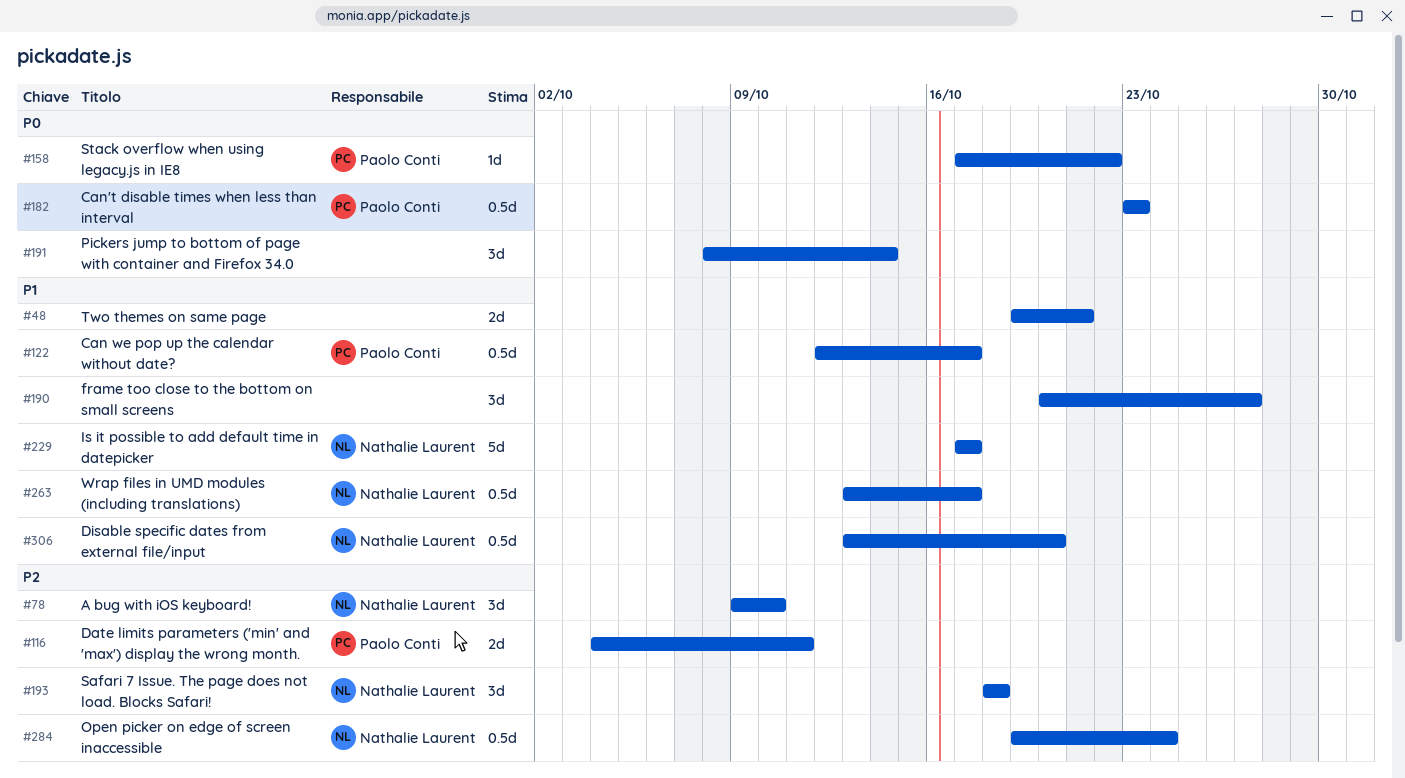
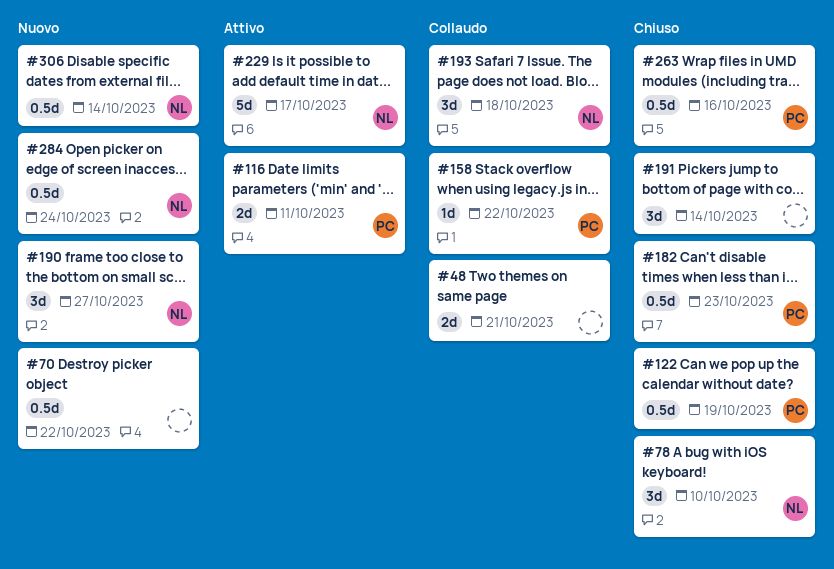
#70: none -> present
#122, due: Oct 17 -> Oct 19
#190, owner: none -> Nathalie Laurent
#263, owner: Nathalie Laurent -> Paolo Conti
#263, due: Oct 17 -> Oct 16
#306, due: Oct 20 -> Oct 14

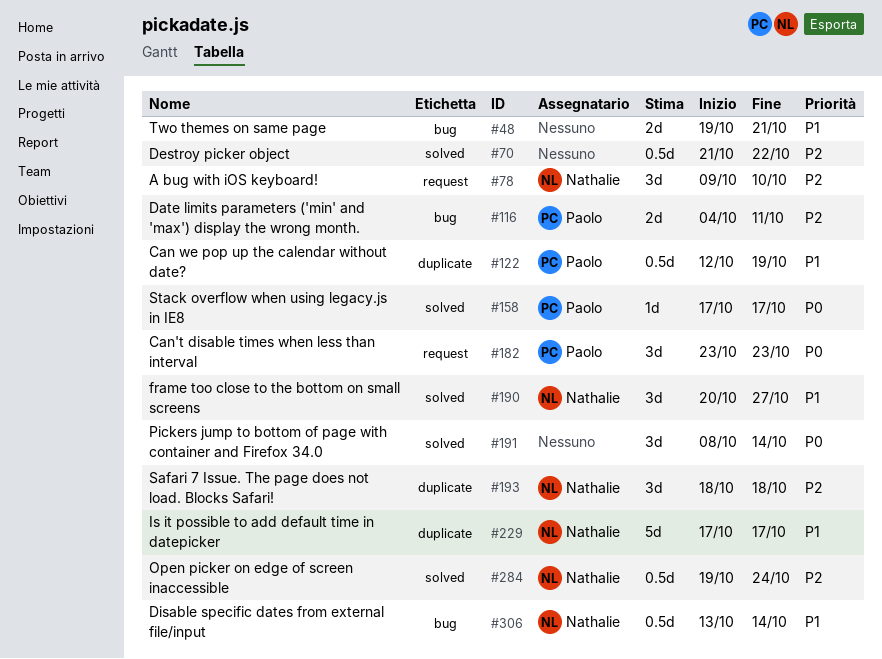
#158, due: Oct 22 -> Oct 17
#182, estimate: 0.5d -> 3d
#263: present -> none

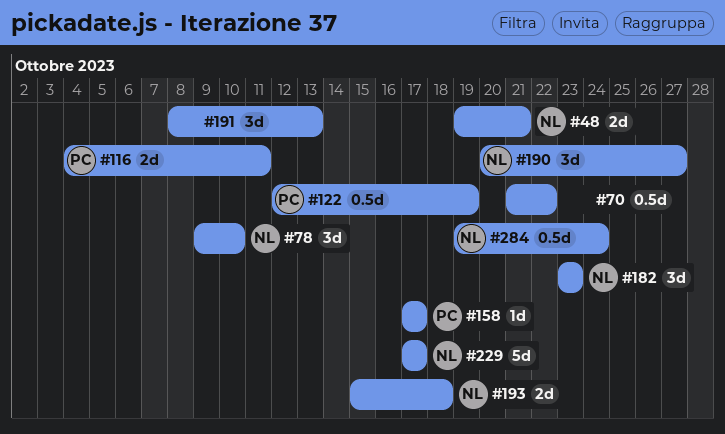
#48, owner: none -> Nathalie
#182, owner: Paolo -> Nathalie
#191, due: Oct 14 -> Oct 13
#193, estimate: 3d -> 2d
#193, start: Oct 18 -> Oct 15
#306: present -> none

